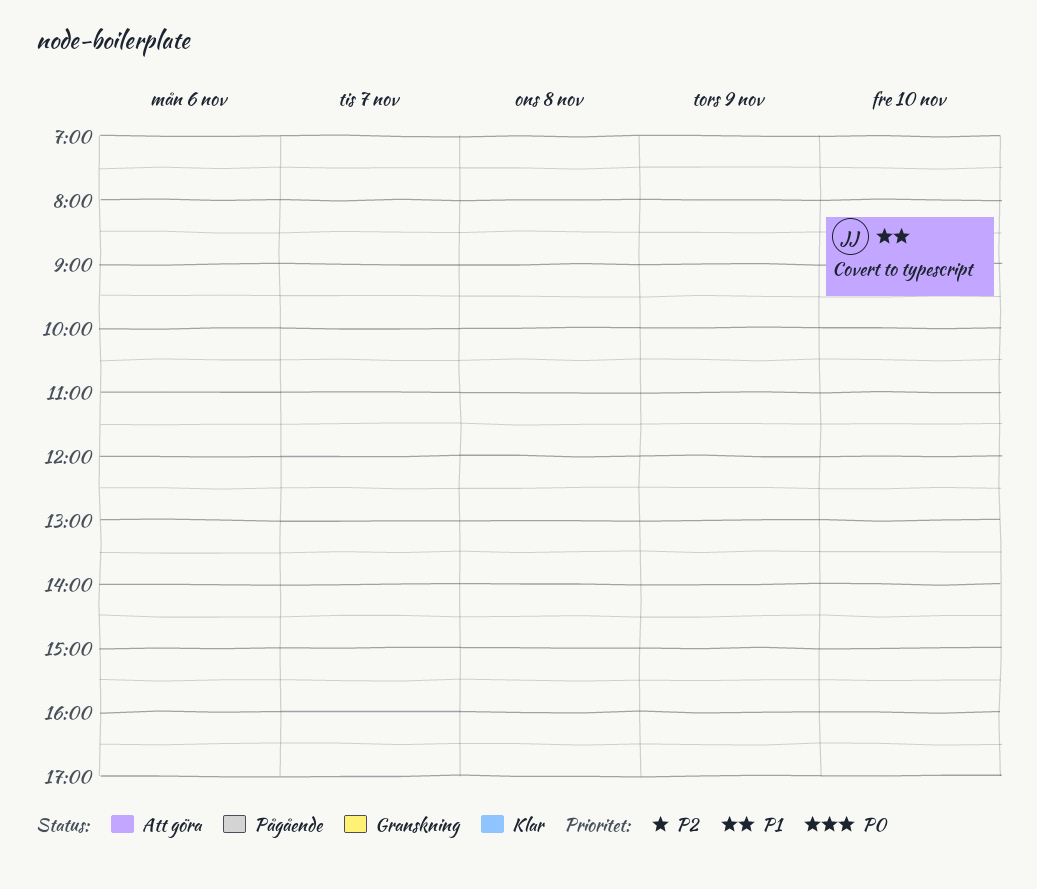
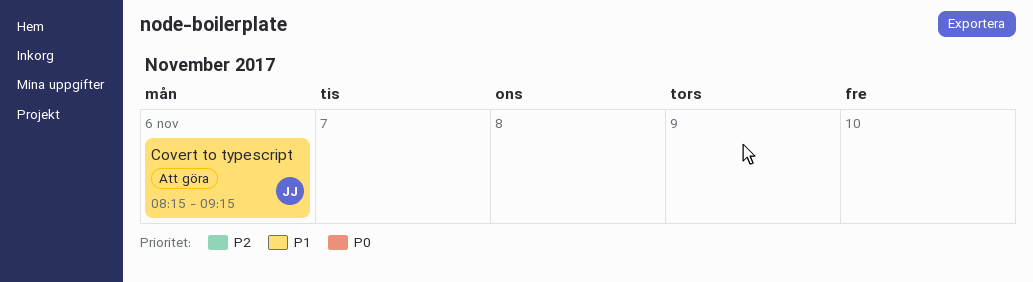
Covert to typescript, day: Nov 10 -> Nov 6
Covert to typescript, ends: 09:30 -> 09:15

